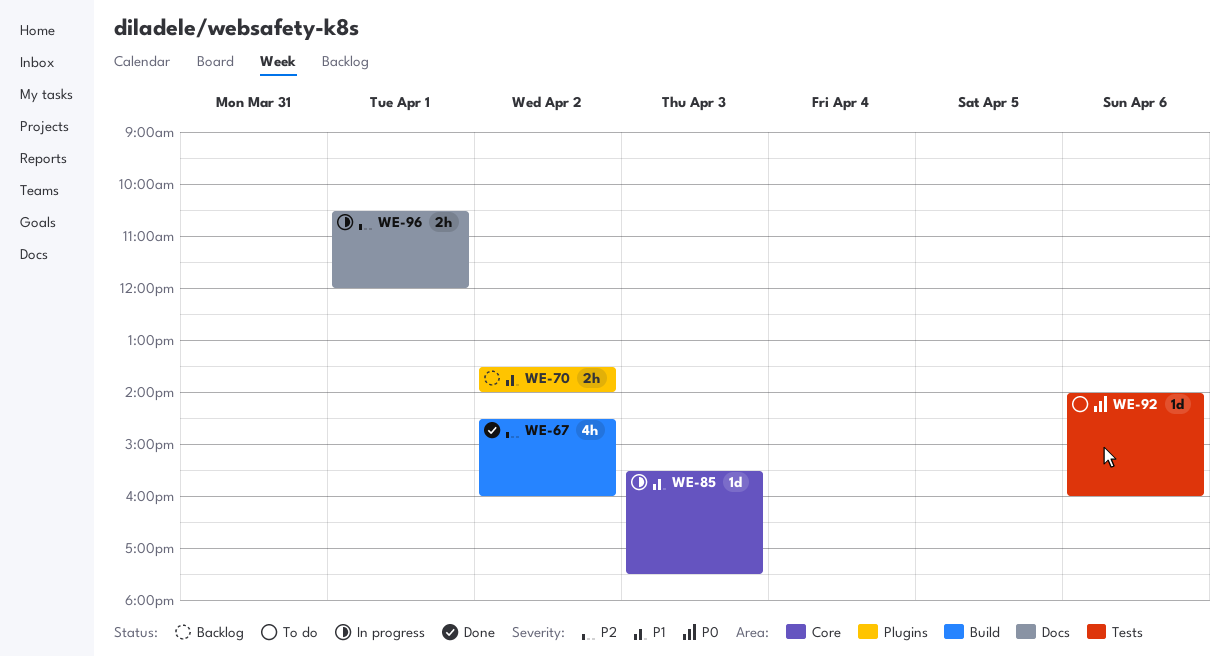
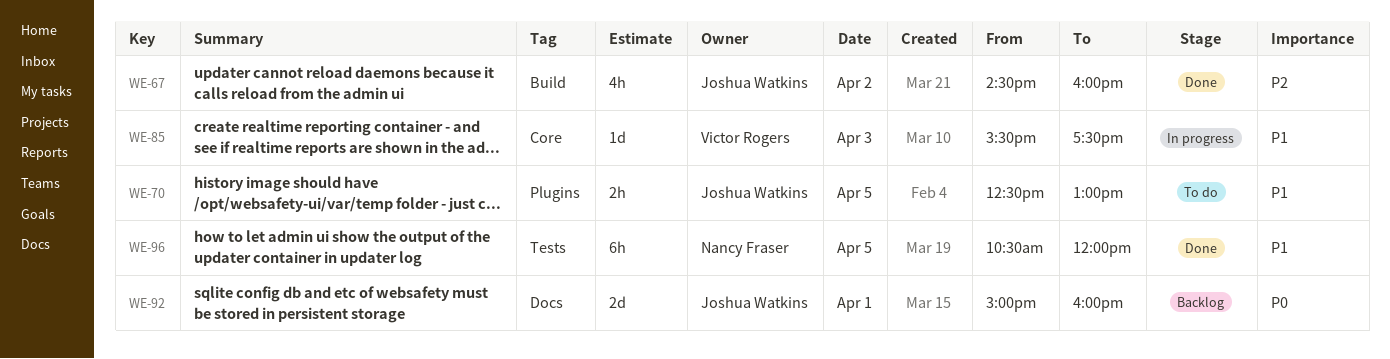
WE-70, status: Backlog -> To do
WE-70, day: Apr 2 -> Apr 5
WE-70, begins: 13:30 -> 12:30
WE-70, ends: 14:00 -> 13:00
WE-92, status: To do -> Backlog
WE-92, label: Tests -> Docs
WE-92, estimate: 1d -> 2d
WE-92, day: Apr 6 -> Apr 1
WE-92, begins: 14:00 -> 15:00
WE-96, status: In progress -> Done
WE-96, priority: P2 -> P1
WE-96, label: Docs -> Tests
WE-96, estimate: 2h -> 6h
WE-96, day: Apr 1 -> Apr 5

